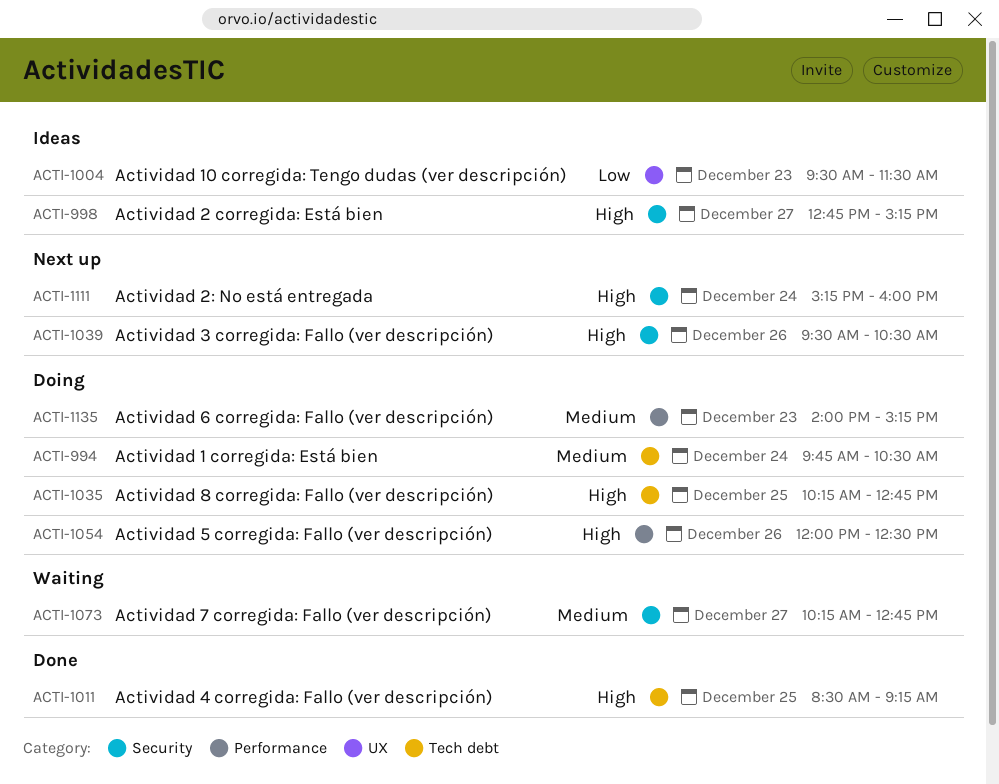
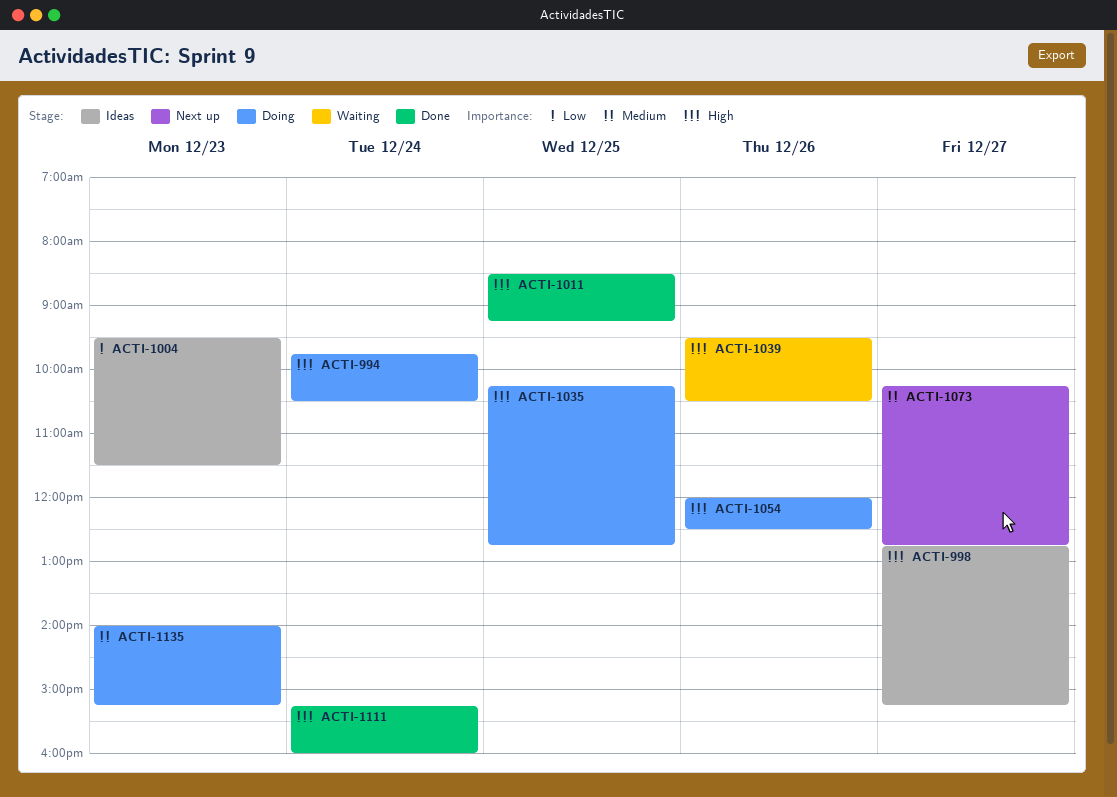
ACTI-994, priority: Medium -> High
ACTI-1039, status: Next up -> Waiting
ACTI-1073, status: Waiting -> Next up
ACTI-1111, status: Next up -> Done

